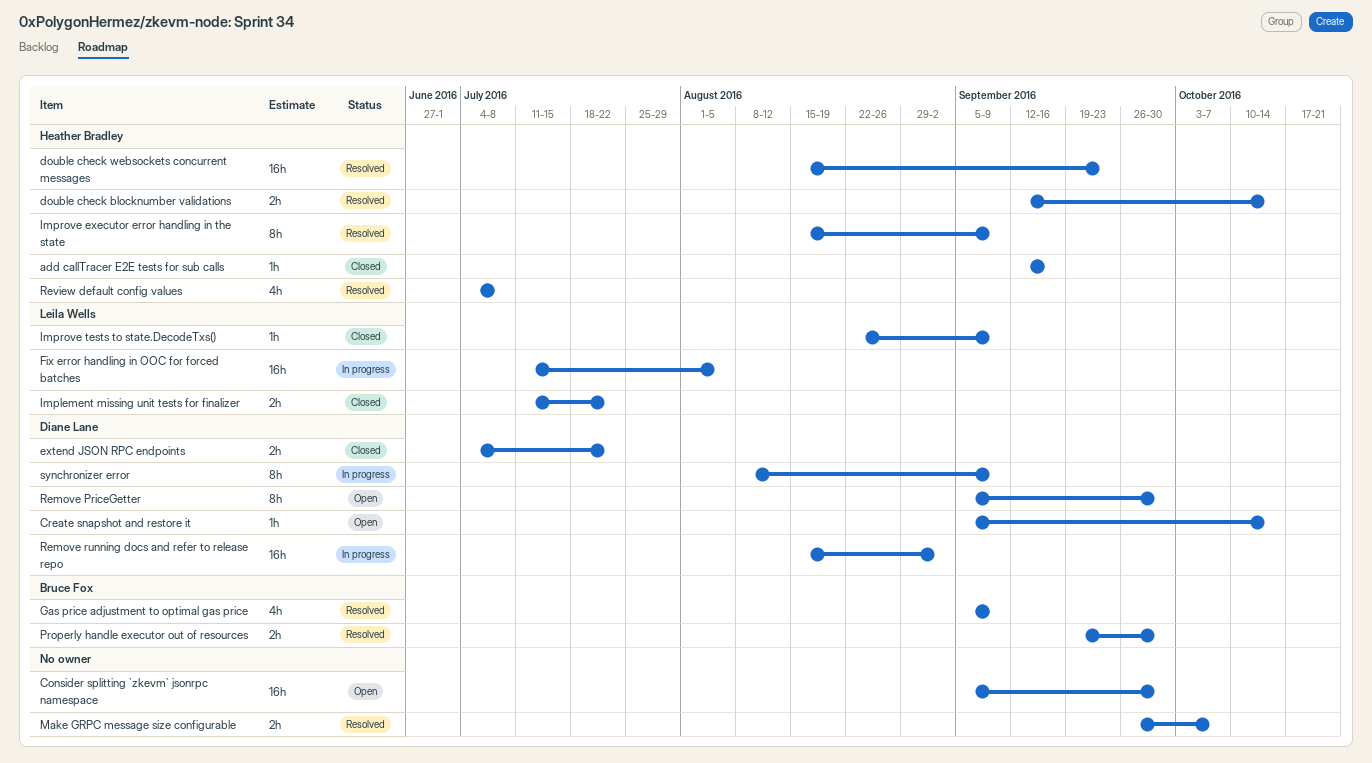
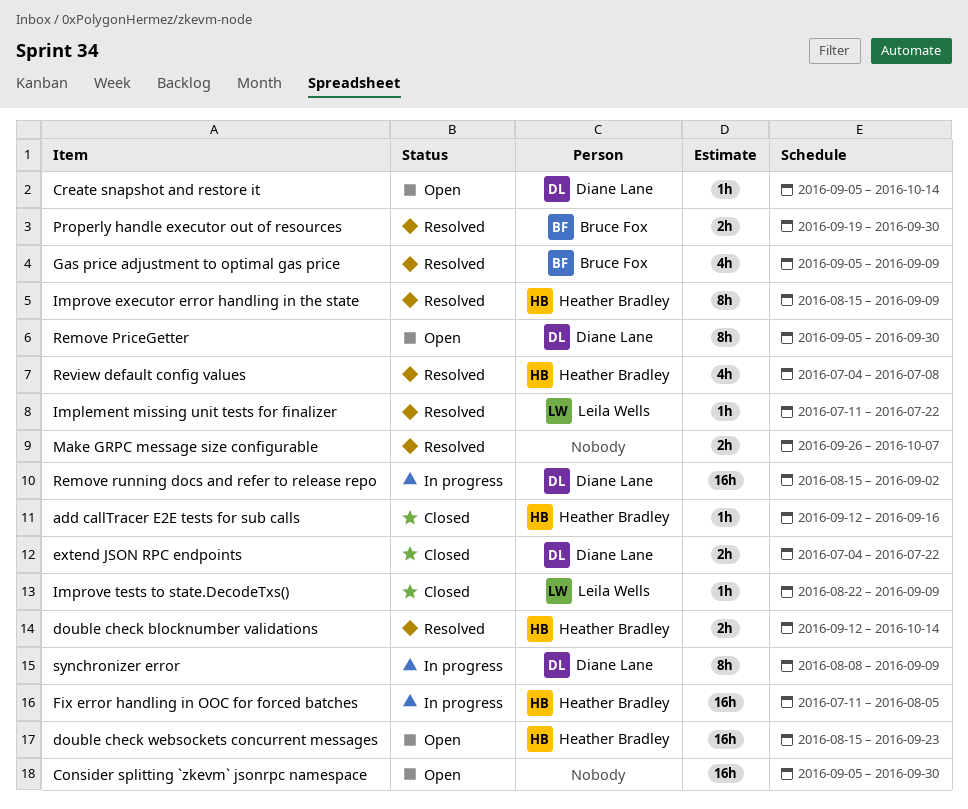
double check websockets concurrent messages, status: Resolved -> Open
Fix error handling in OOC for forced batches, owner: Leila Wells -> Heather Bradley
Implement missing unit tests for finalizer, status: Closed -> Resolved
Implement missing unit tests for finalizer, estimate: 2h -> 1h

